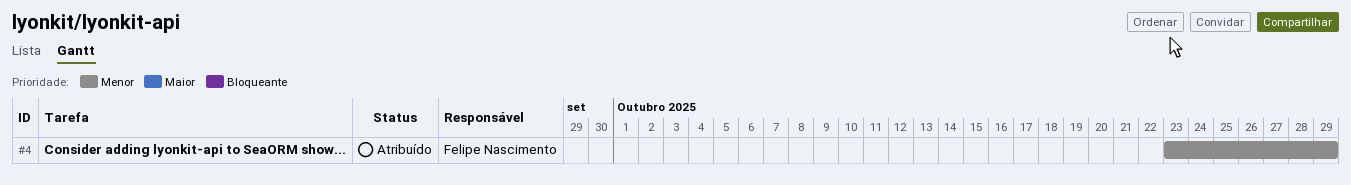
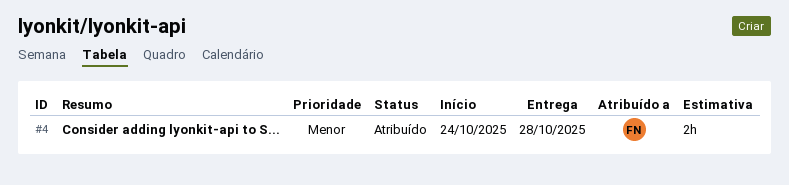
#4, start: Oct 23 -> Oct 24
#4, due: Oct 29 -> Oct 28

